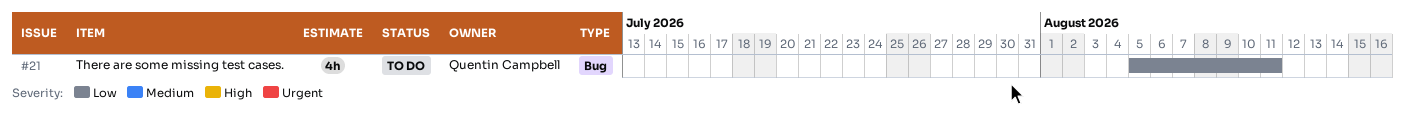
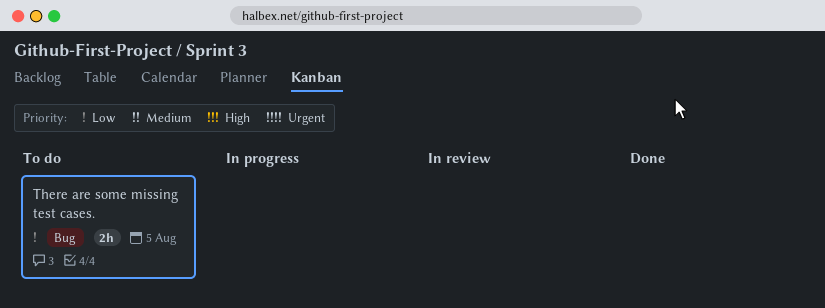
There are some missing test cases., estimate: 4h -> 2h
There are some missing test cases., due: Aug 11 -> Aug 5

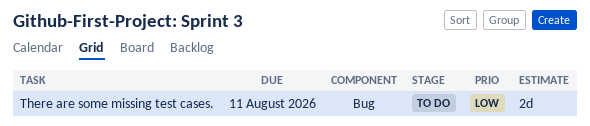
There are some missing test cases., estimate: 2h -> 2d
There are some missing test cases., due: Aug 5 -> Aug 11

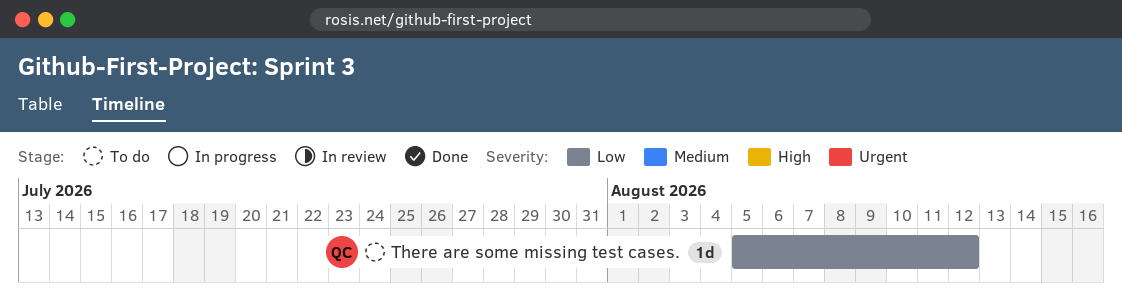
There are some missing test cases., estimate: 2d -> 1d
There are some missing test cases., due: Aug 11 -> Aug 12

